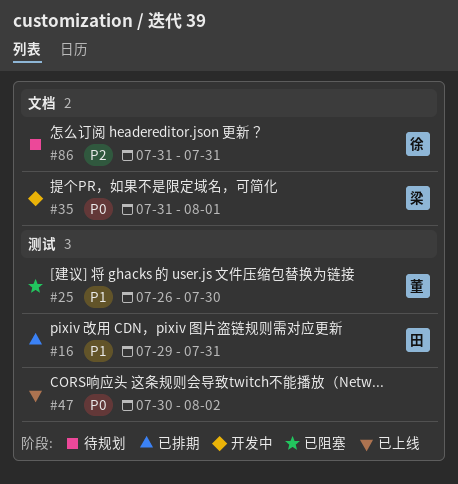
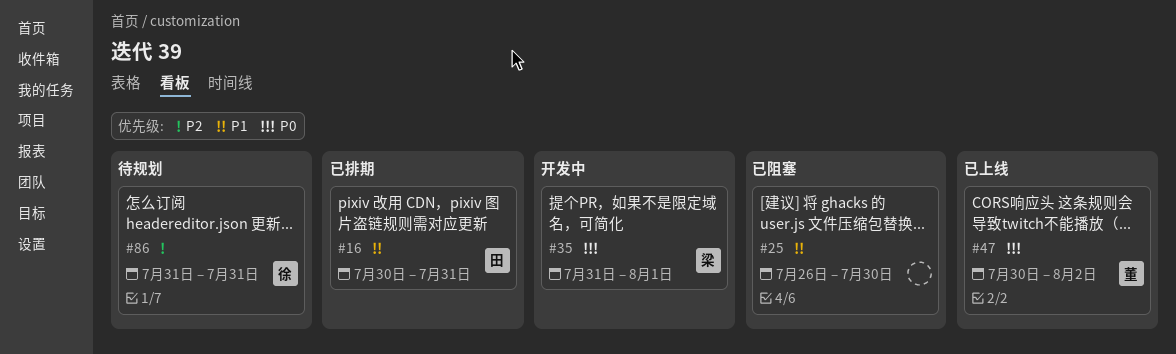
#16, start: Jul 29 -> Jul 30
#25, owner: 董 -> none
#47, owner: none -> 董

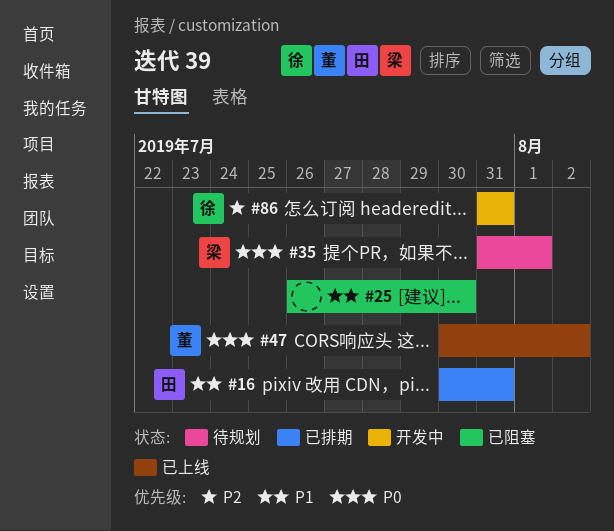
#35, status: 开发中 -> 待规划
#86, status: 待规划 -> 开发中

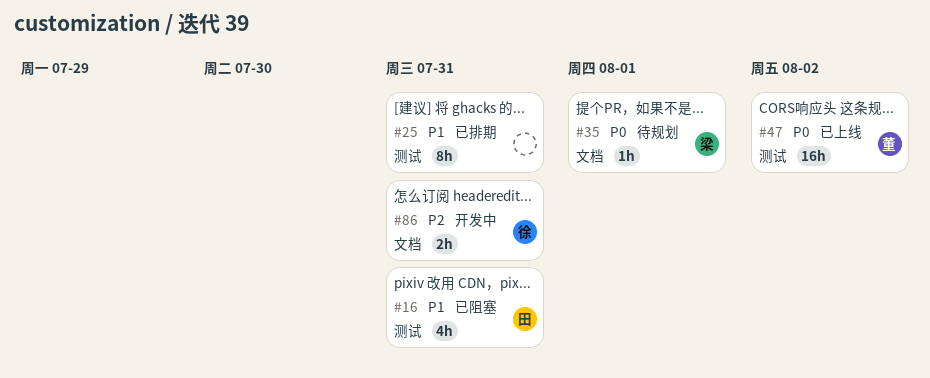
#16, status: 已排期 -> 已阻塞
#25, status: 已阻塞 -> 已排期
#25, due: Jul 30 -> Jul 31

